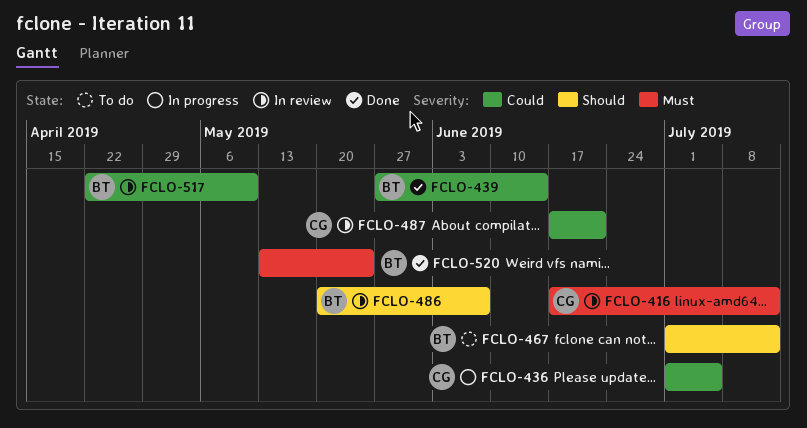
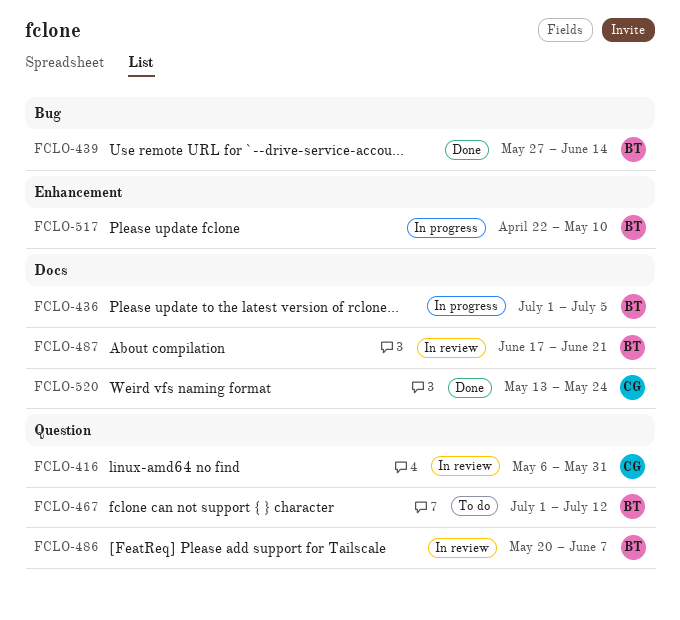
FCLO-416, start: Jun 17 -> May 6
FCLO-416, due: Jul 12 -> May 31
FCLO-436, owner: CG -> BT
FCLO-487, owner: CG -> BT
FCLO-517, status: In review -> In progress
FCLO-520, owner: BT -> CG

